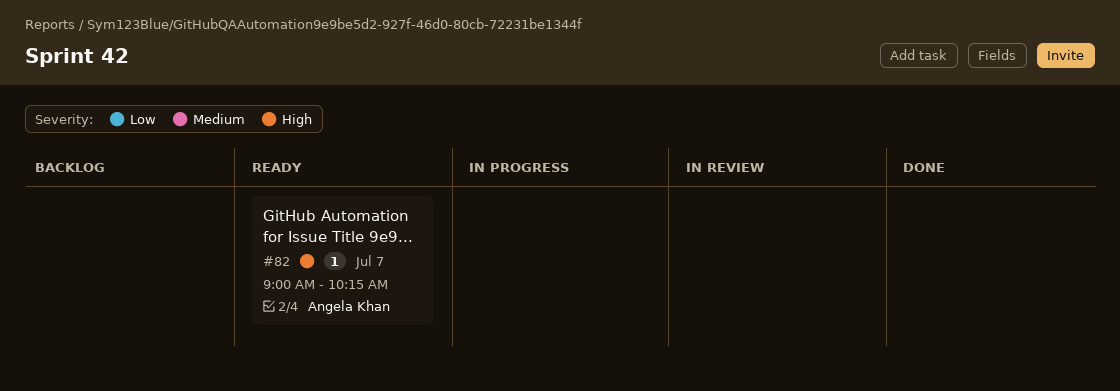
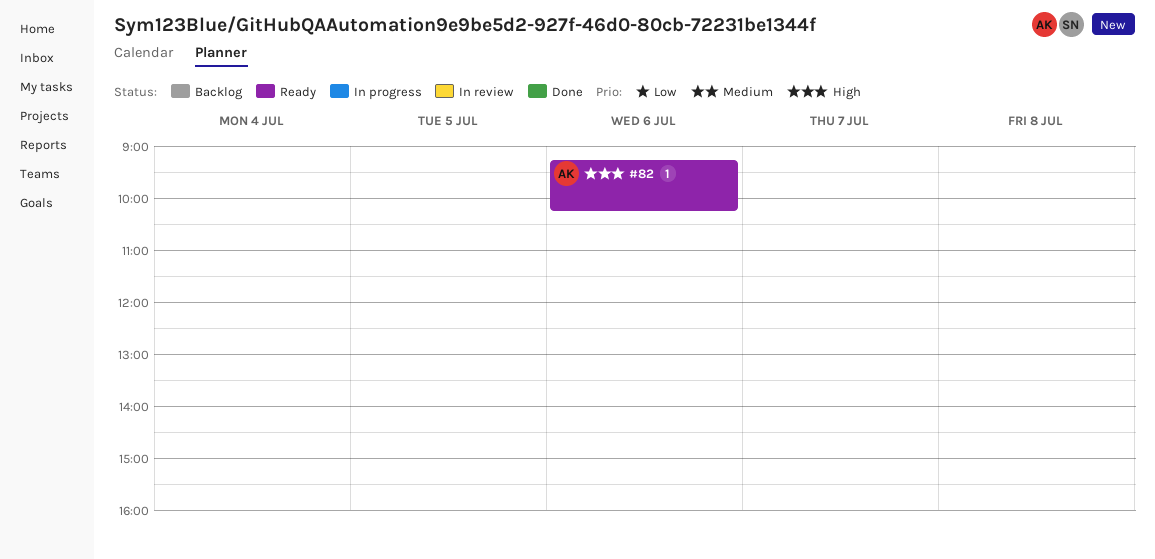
#82, day: Jul 7 -> Jul 6
#82, begins: 09:00 -> 09:15

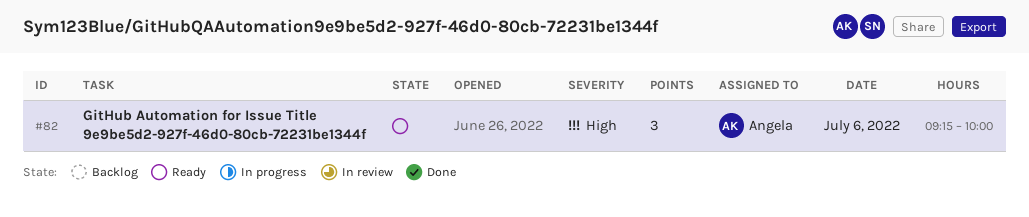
#82, estimate: 1 -> 3
#82, ends: 10:15 -> 10:00

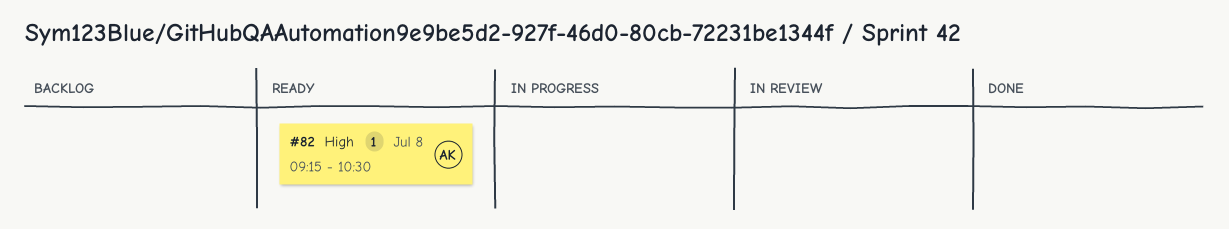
#82, estimate: 3 -> 1
#82, day: Jul 6 -> Jul 8
#82, ends: 10:00 -> 10:30

